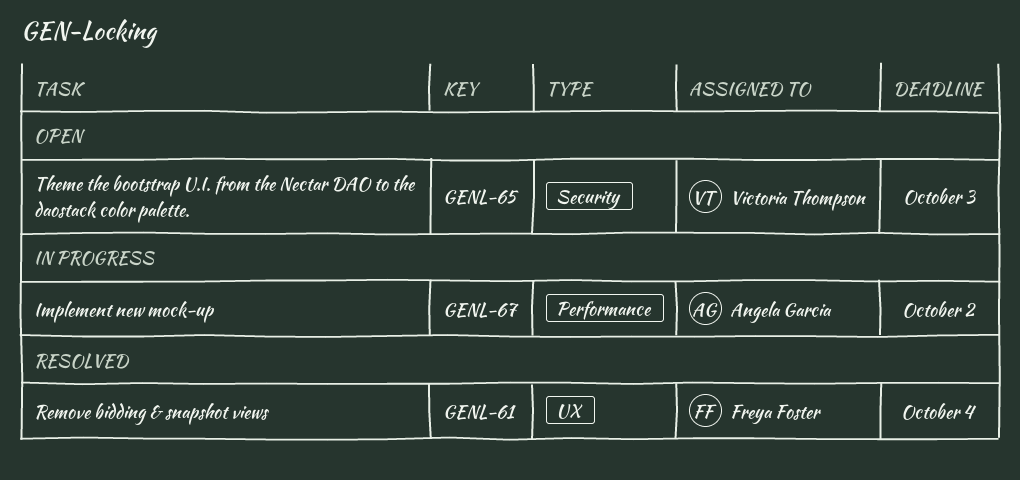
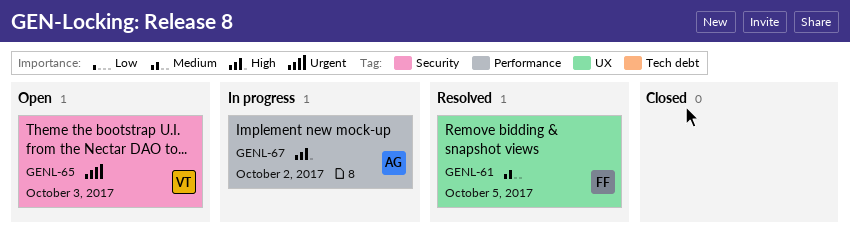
GENL-61, due: Oct 4 -> Oct 5

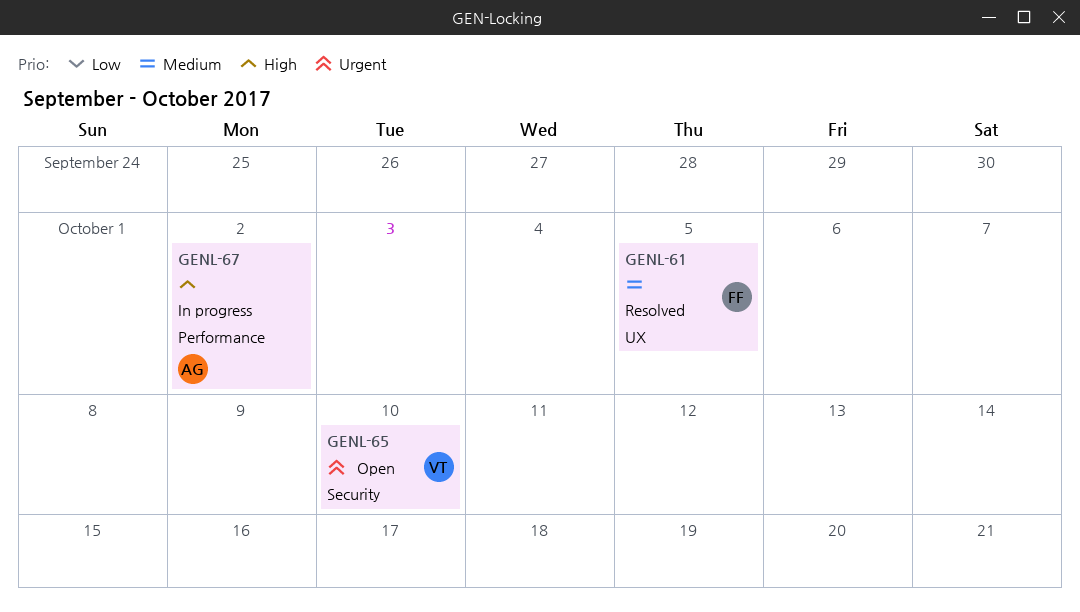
GENL-65, due: Oct 3 -> Oct 10

